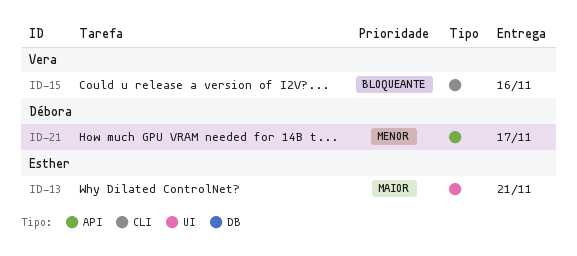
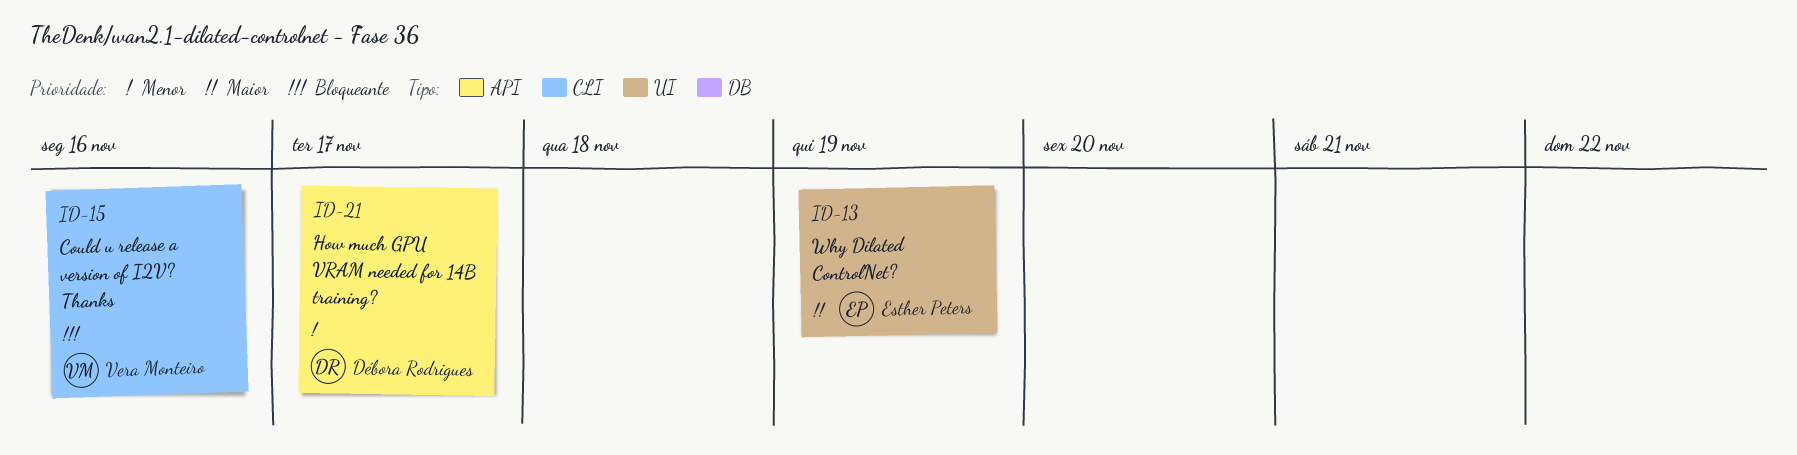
ID-13, due: Nov 21 -> Nov 19

